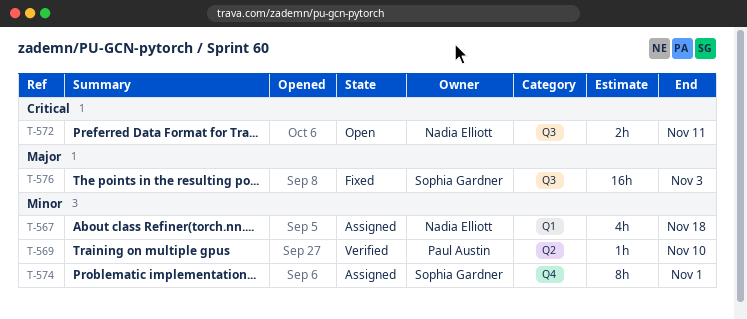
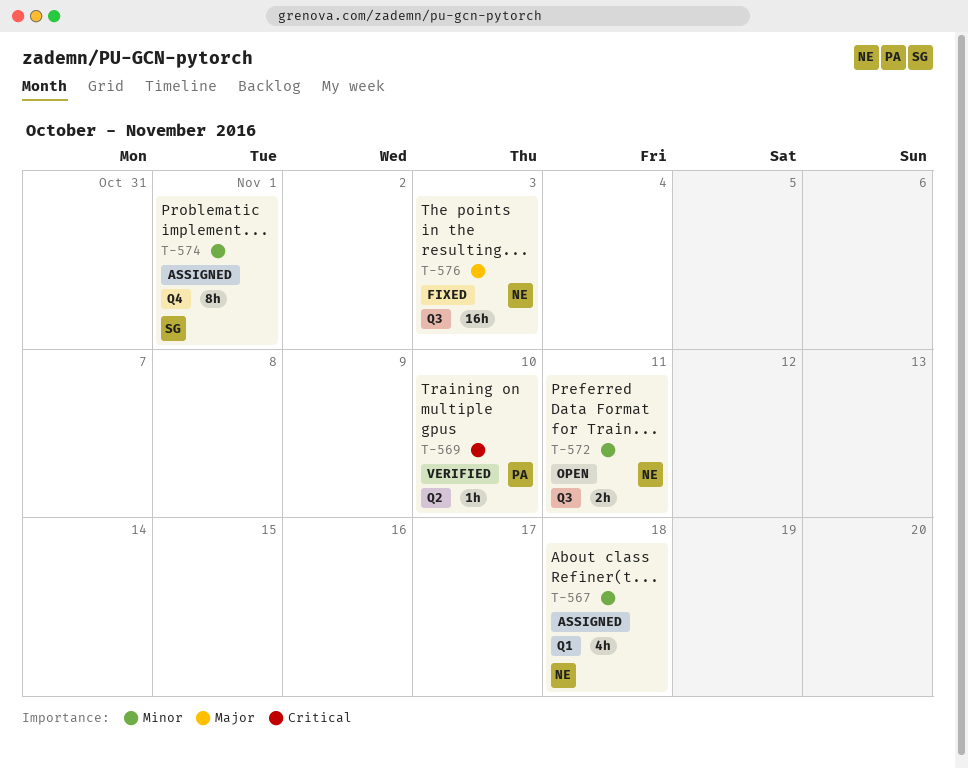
T-569, priority: Minor -> Critical
T-572, priority: Critical -> Minor
T-576, owner: Sophia Gardner -> Nadia Elliott

